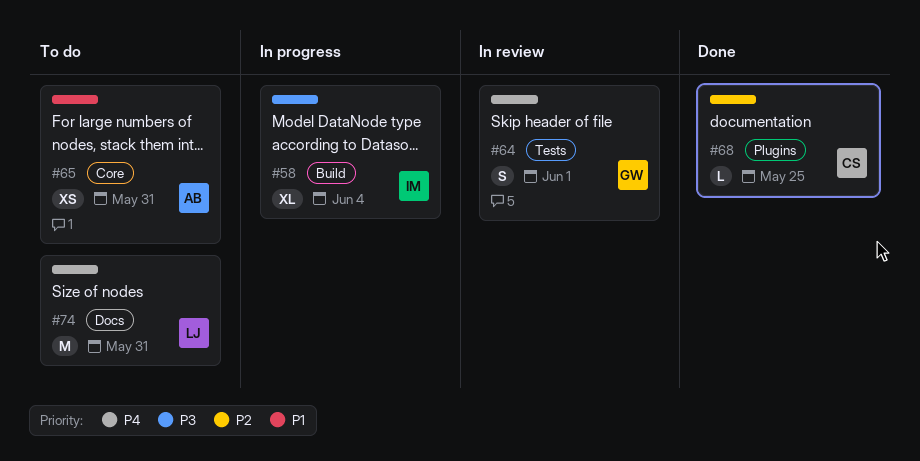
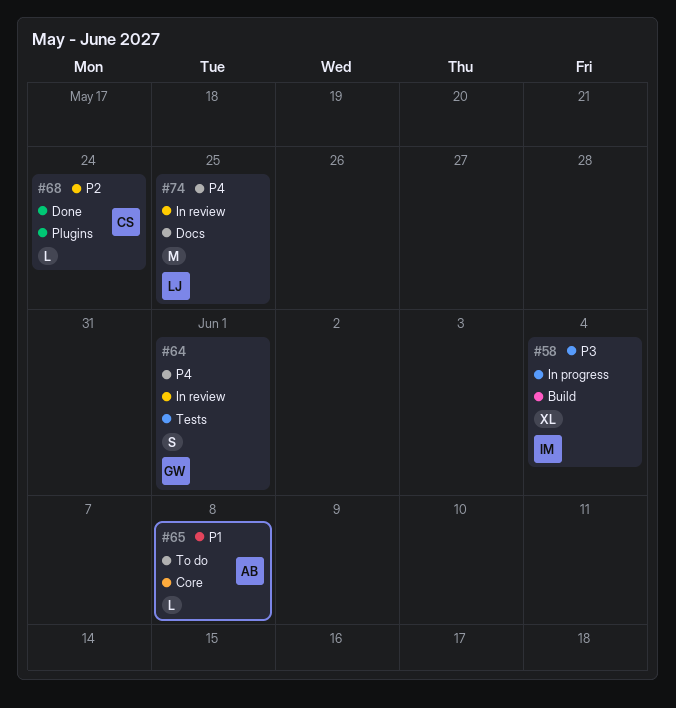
#65, estimate: XS -> L
#65, due: May 31 -> Jun 8
#68, due: May 25 -> May 24
#74, status: To do -> In review
#74, due: May 31 -> May 25

